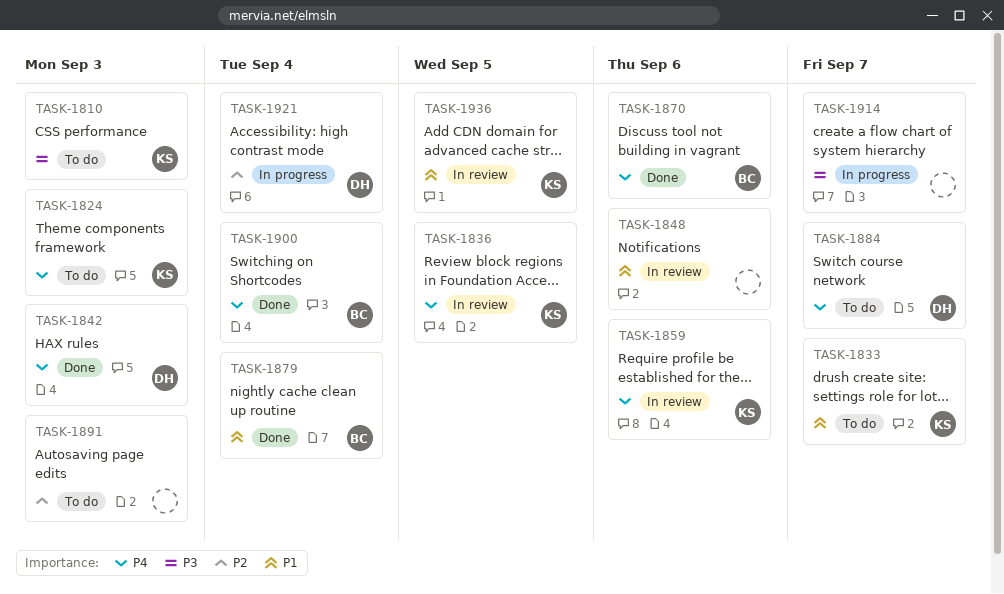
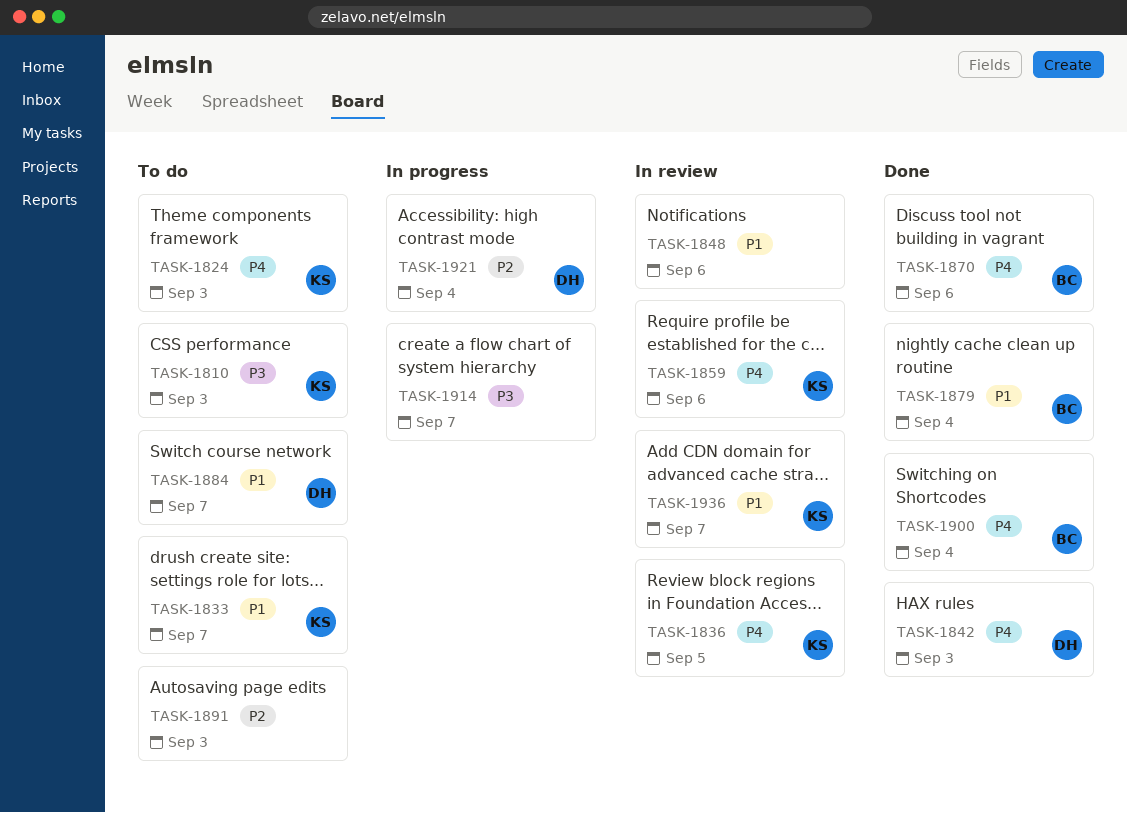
TASK-1884, priority: P4 -> P1
TASK-1936, due: Sep 5 -> Sep 7

